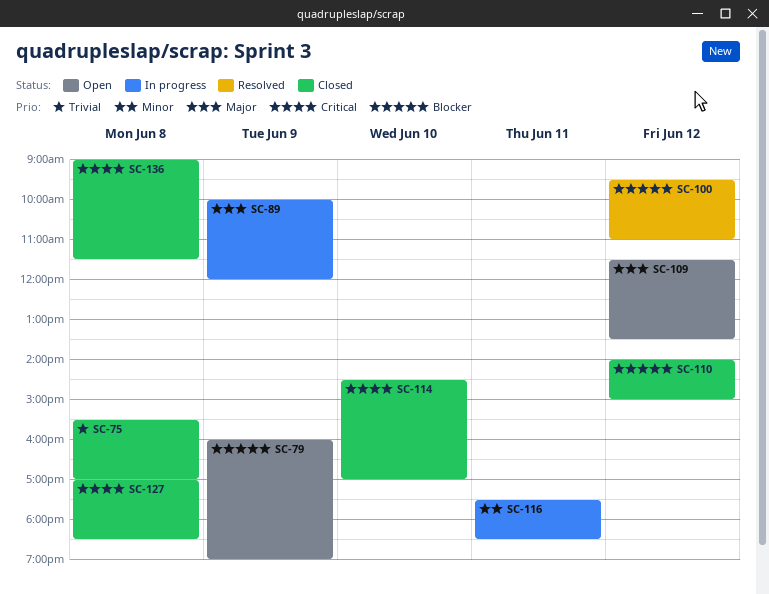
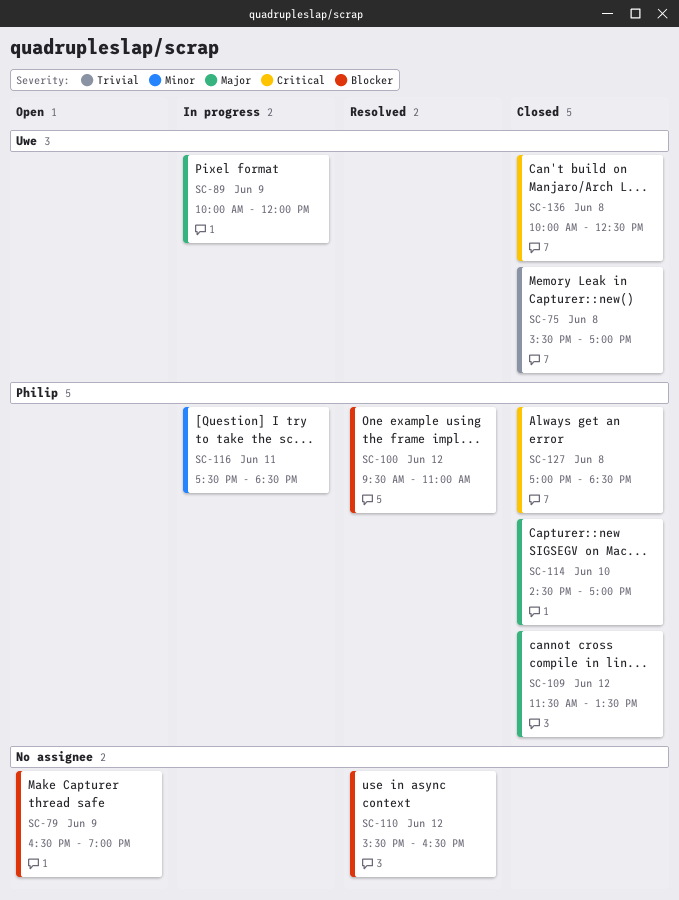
SC-79, begins: 16:00 -> 16:30
SC-109, status: Open -> Closed
SC-110, status: Closed -> Resolved
SC-110, begins: 14:00 -> 15:30
SC-110, ends: 15:00 -> 16:30
SC-114, priority: Critical -> Major
SC-136, begins: 09:00 -> 10:00
SC-136, ends: 11:30 -> 12:30

